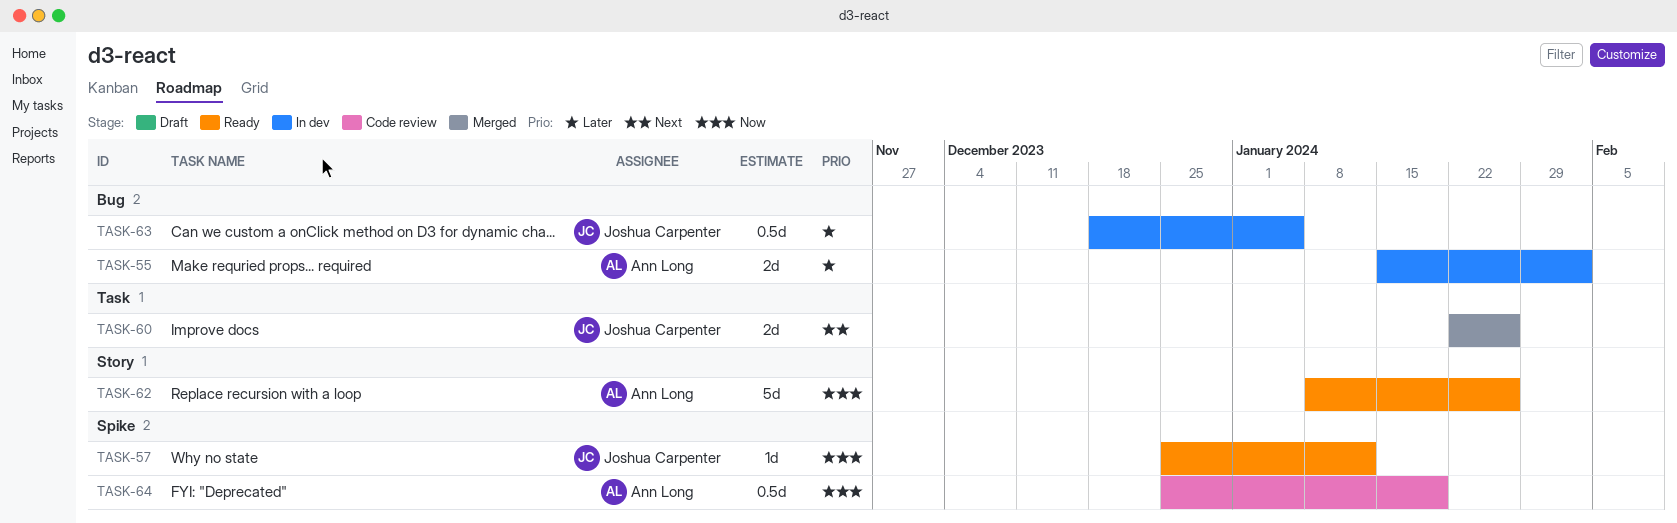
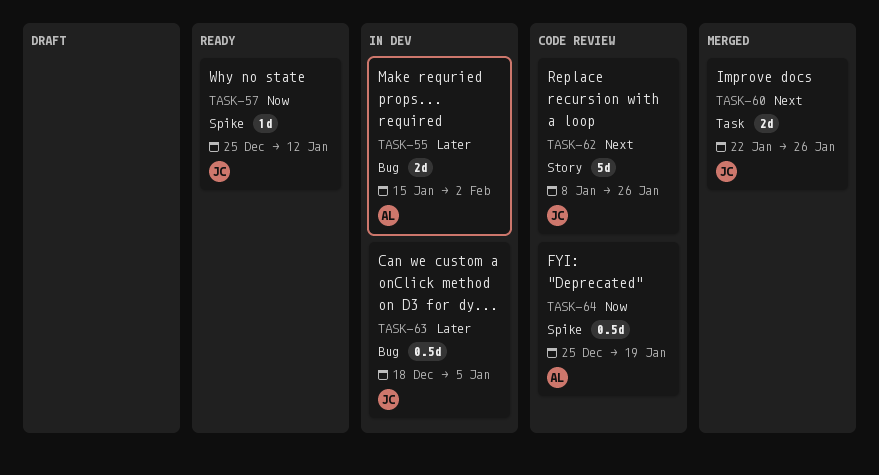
TASK-62, status: Ready -> Code review
TASK-62, owner: Ann Long -> Joshua Carpenter
TASK-62, priority: Now -> Next

